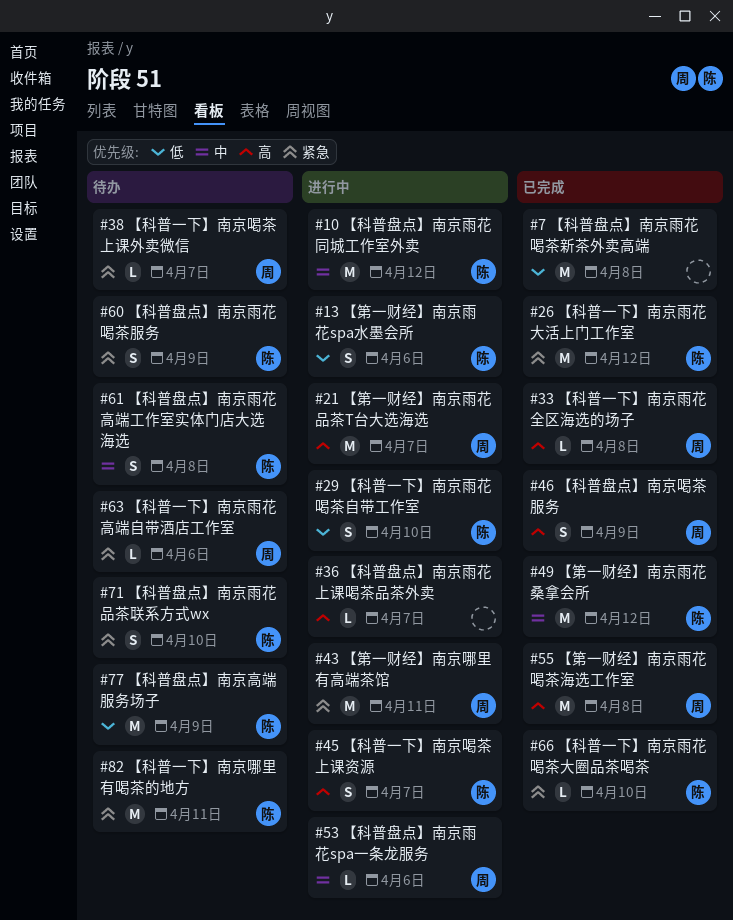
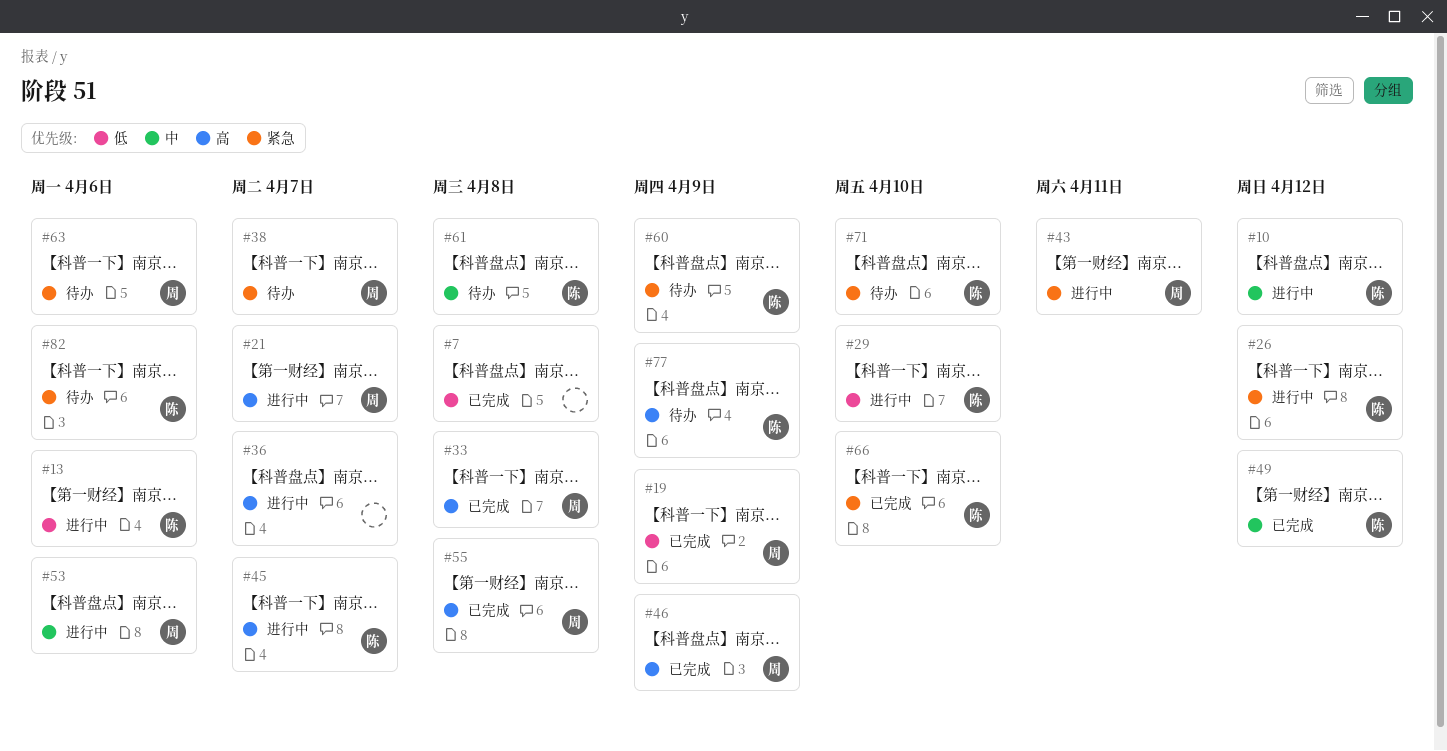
#19: none -> present
#26, status: 已完成 -> 进行中
#77, priority: 低 -> 高
#82, due: Apr 11 -> Apr 6

